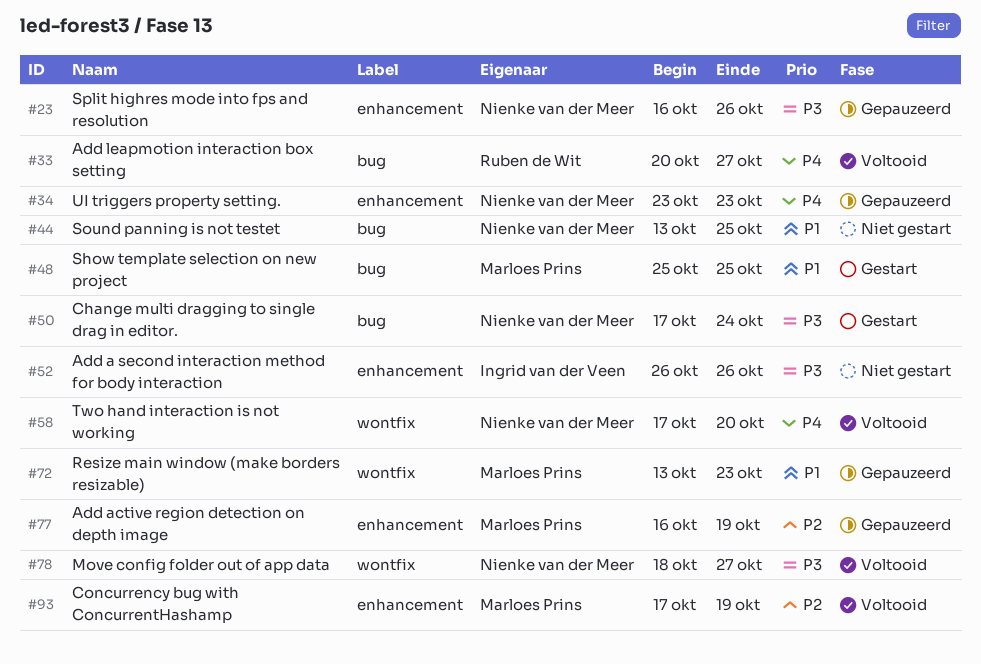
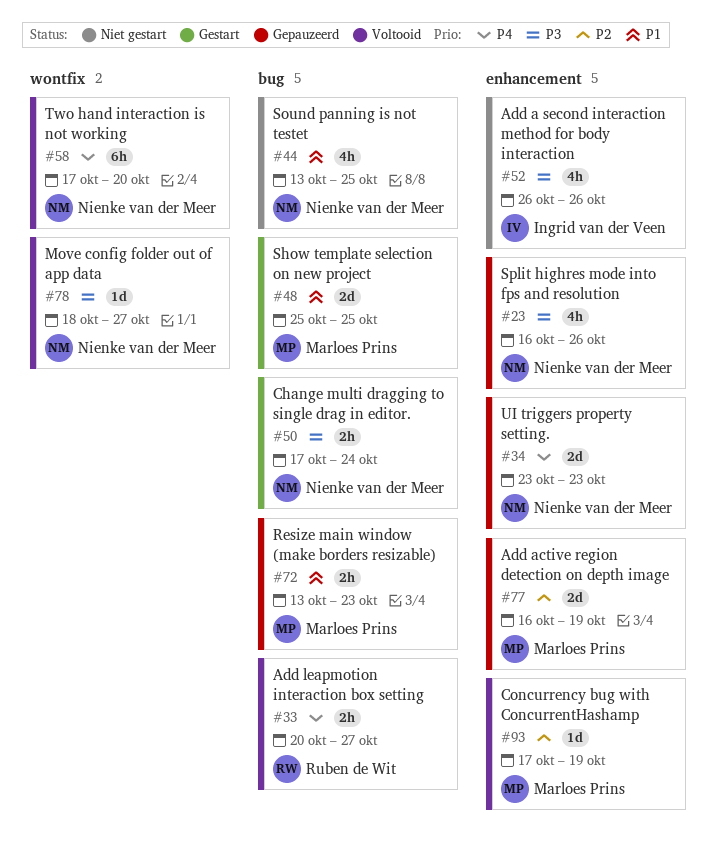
#72, label: wontfix -> bug

